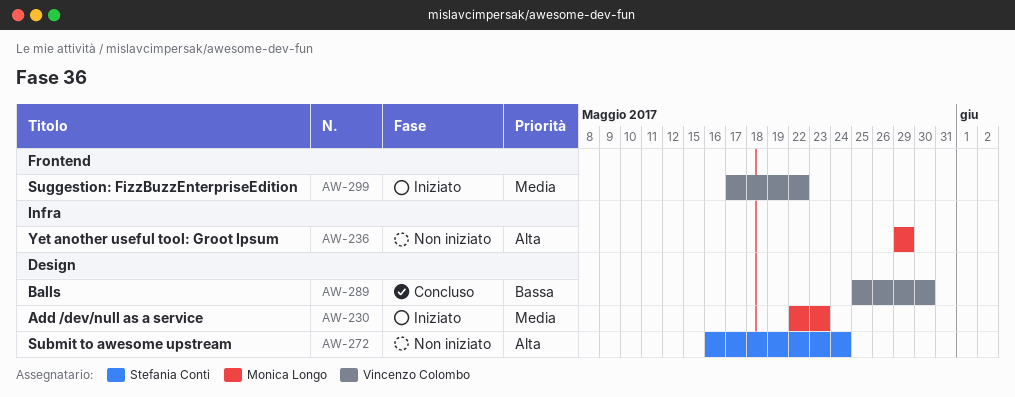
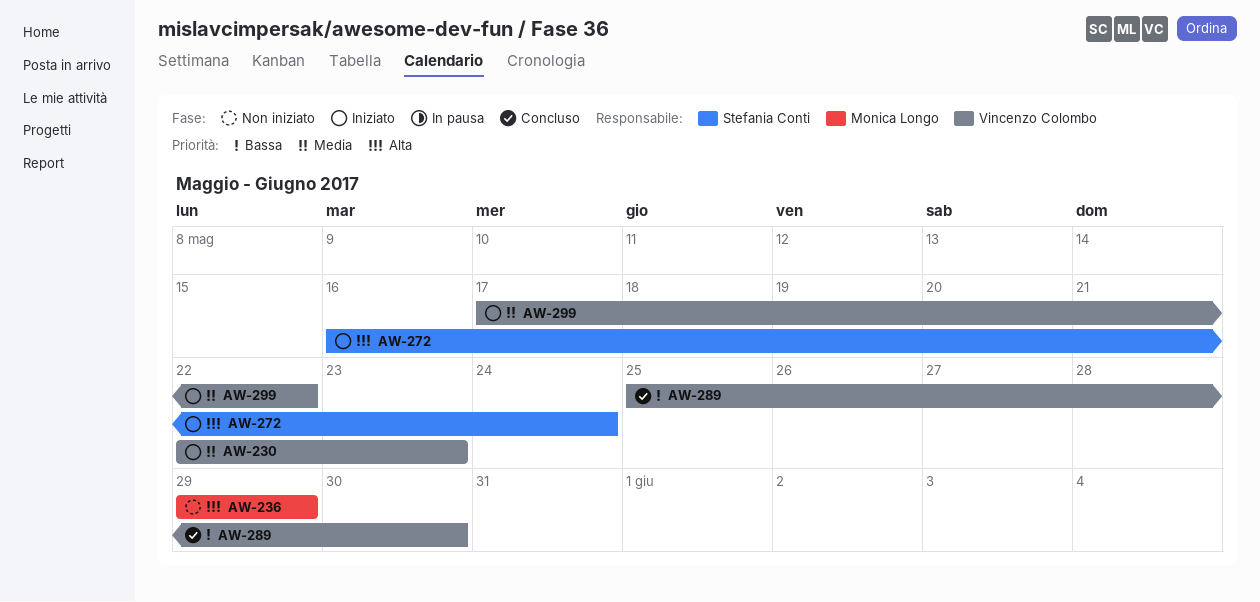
AW-230, owner: Monica Longo -> Vincenzo Colombo
AW-272, status: Non iniziato -> Iniziato

